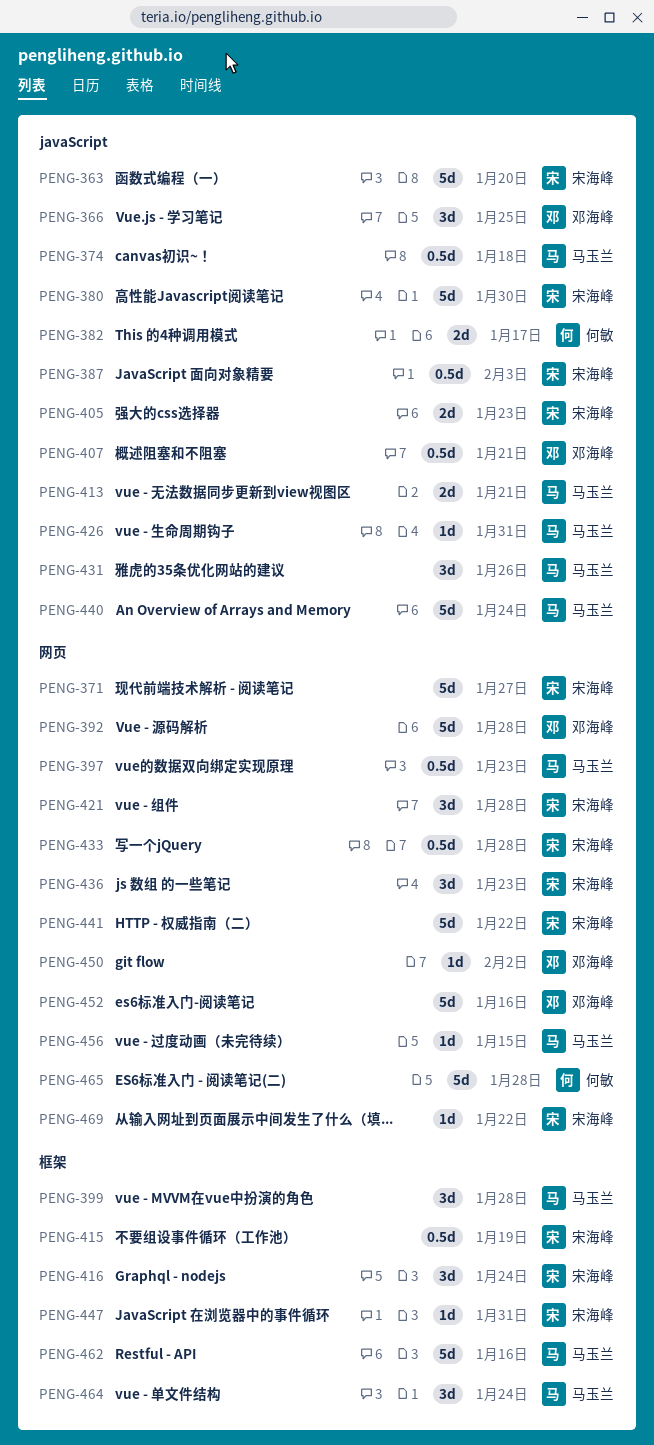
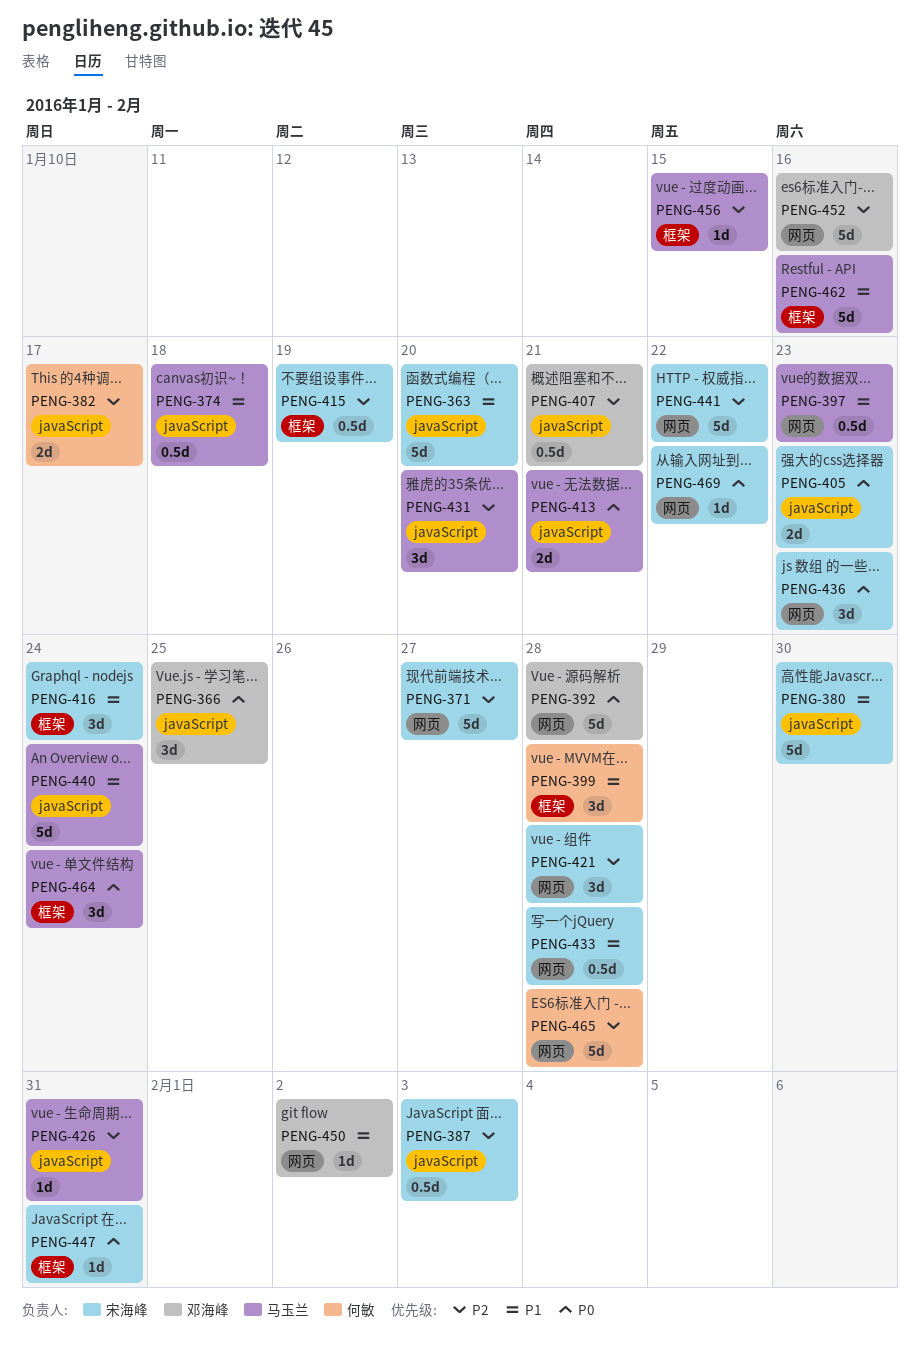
PENG-399, owner: 马玉兰 -> 何敏
PENG-431, due: Jan 26 -> Jan 20
PENG-456, label: 网页 -> 框架

